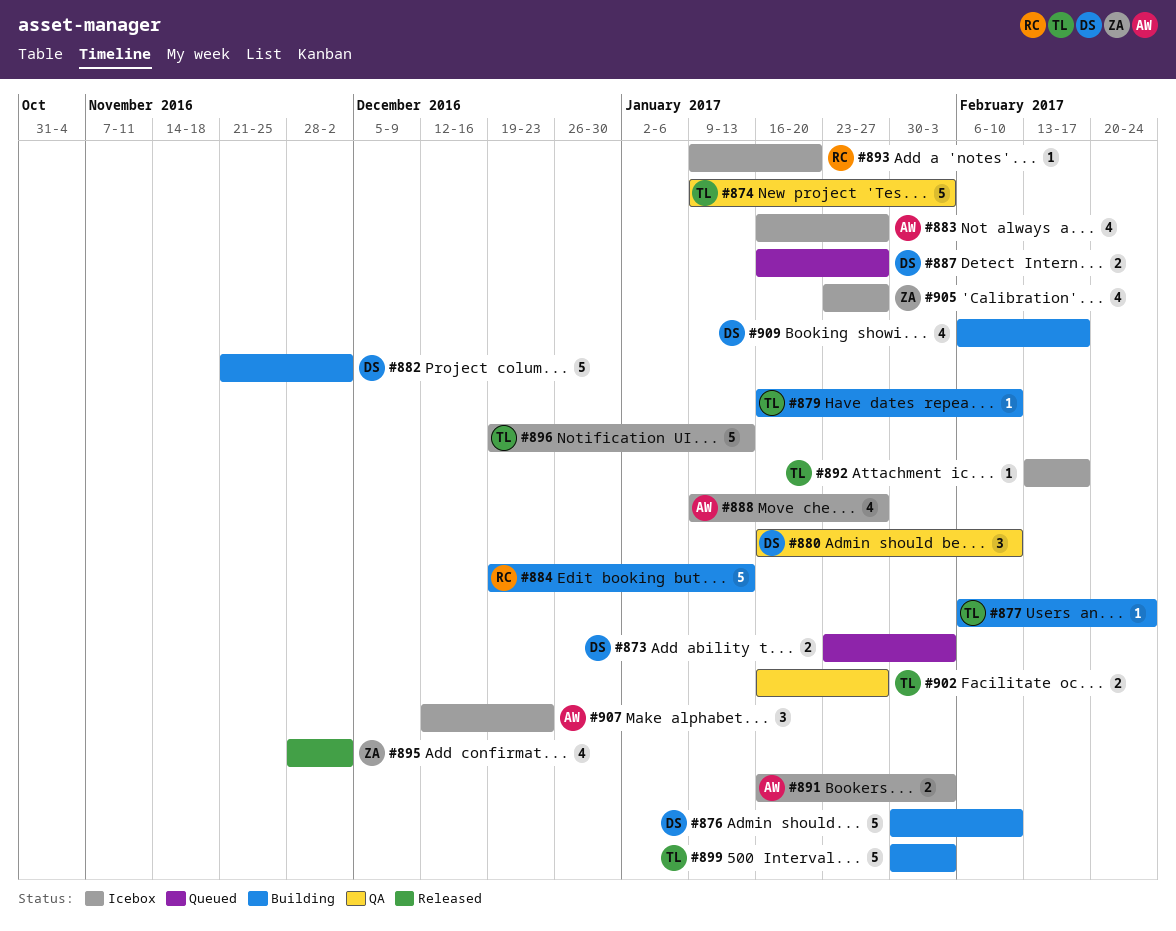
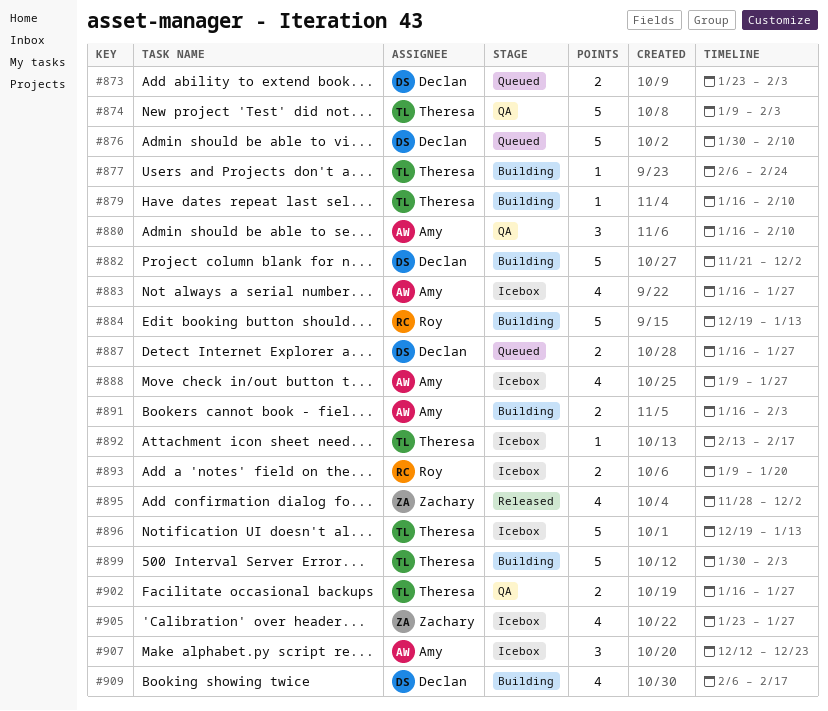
#876, status: Building -> Queued
#880, owner: Declan -> Amy
#891, status: Icebox -> Building
#893, estimate: 1 -> 2

